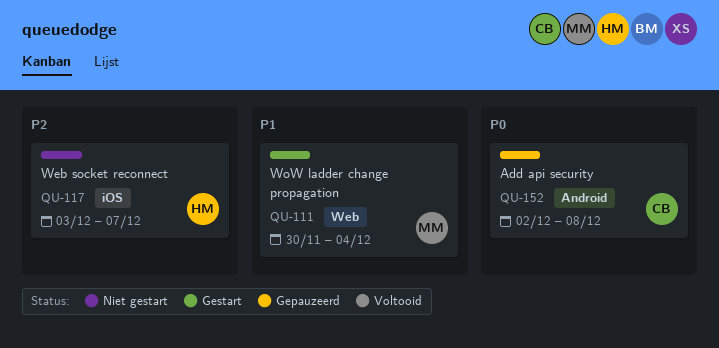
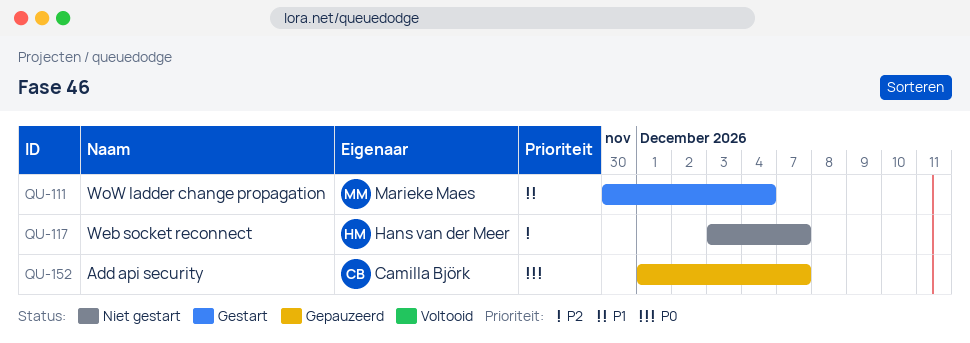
QU-152, start: Dec 2 -> Dec 1
QU-152, due: Dec 8 -> Dec 7

